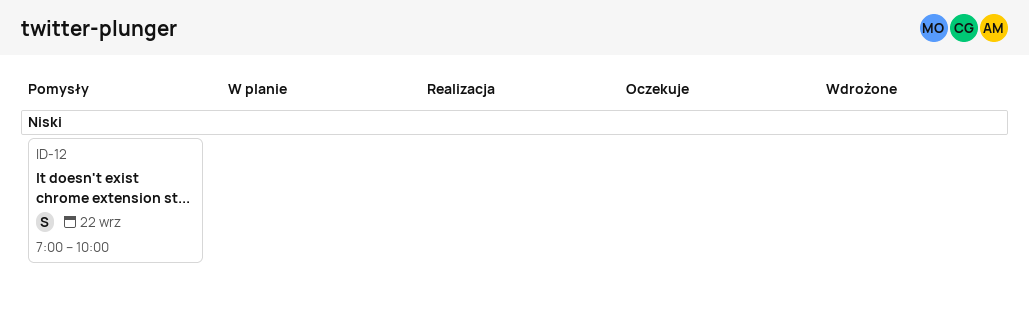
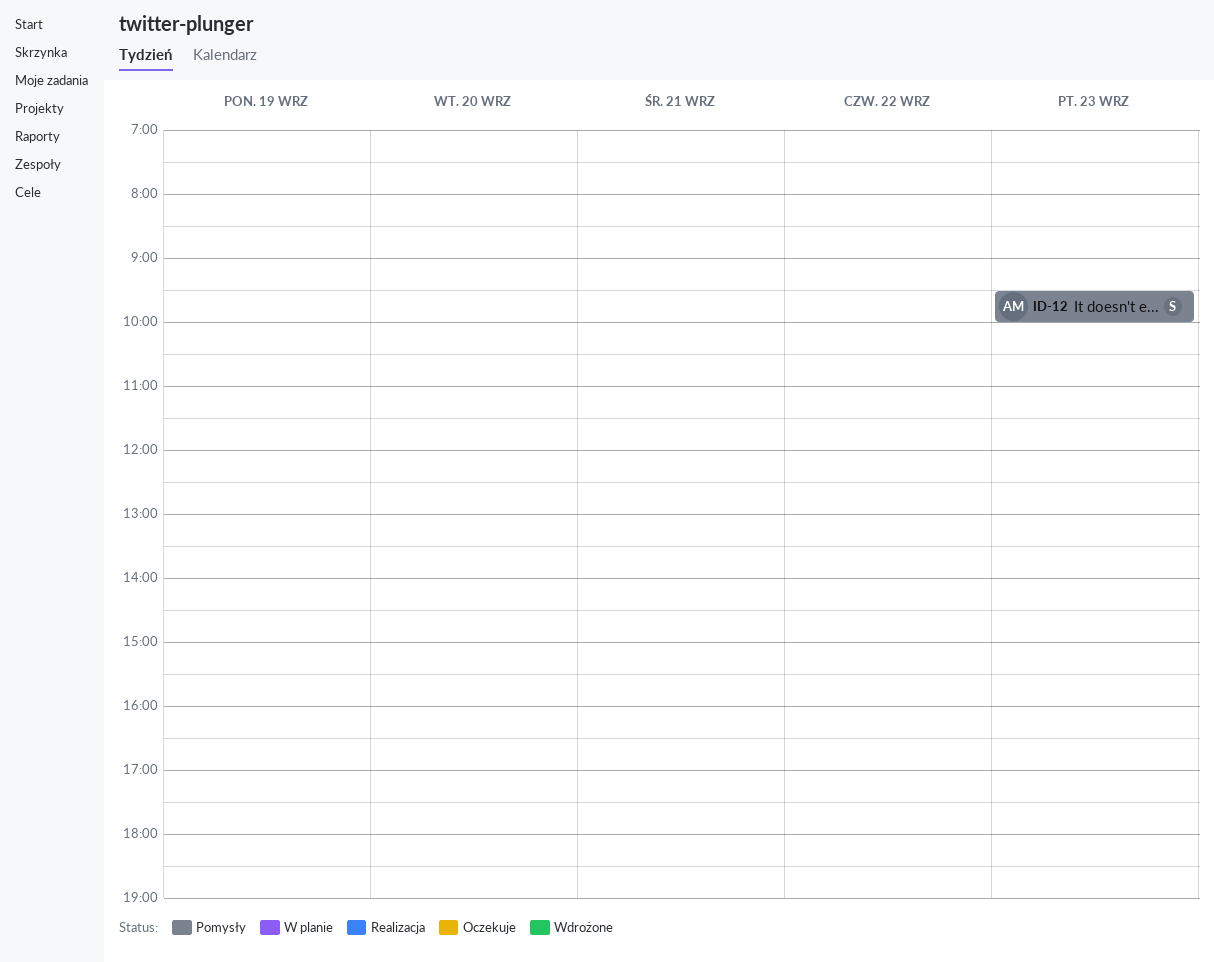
ID-12, day: Sep 22 -> Sep 23
ID-12, begins: 07:00 -> 09:30

